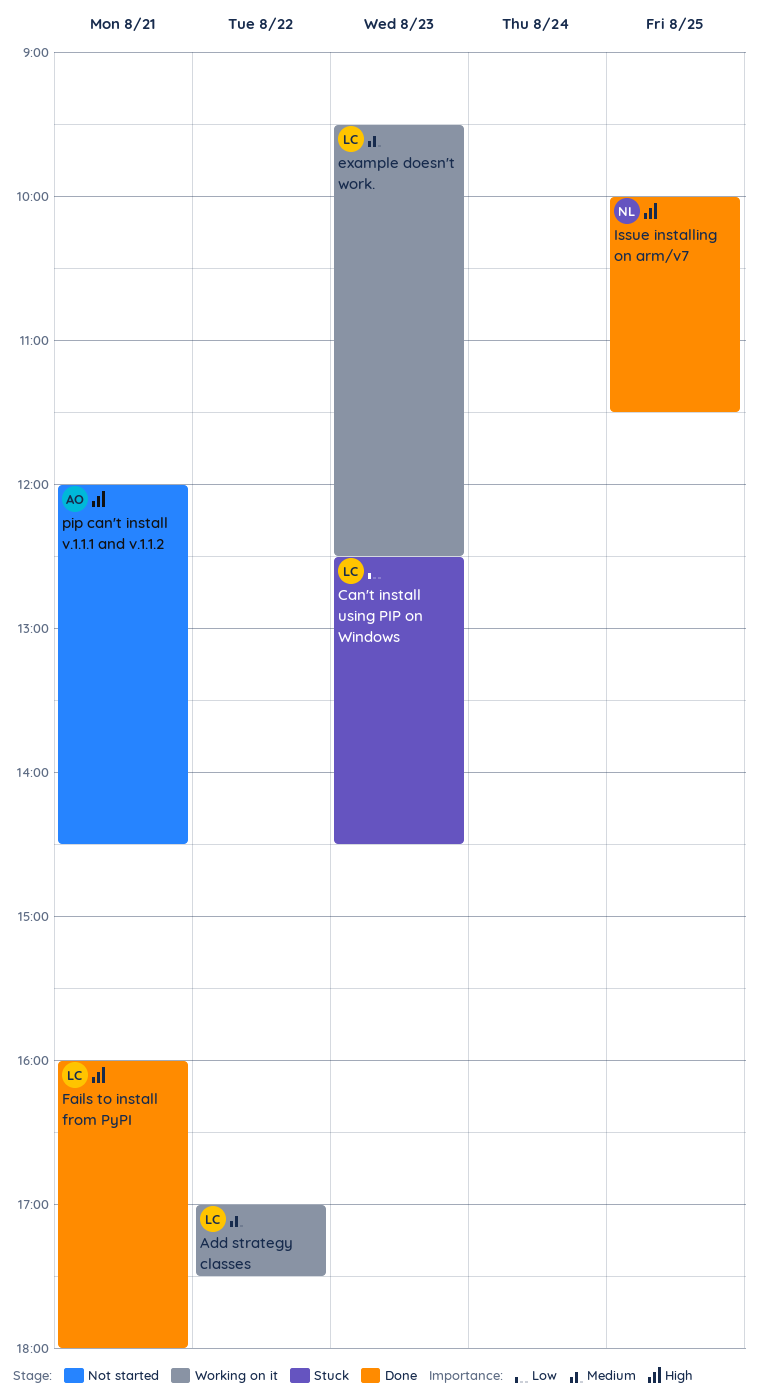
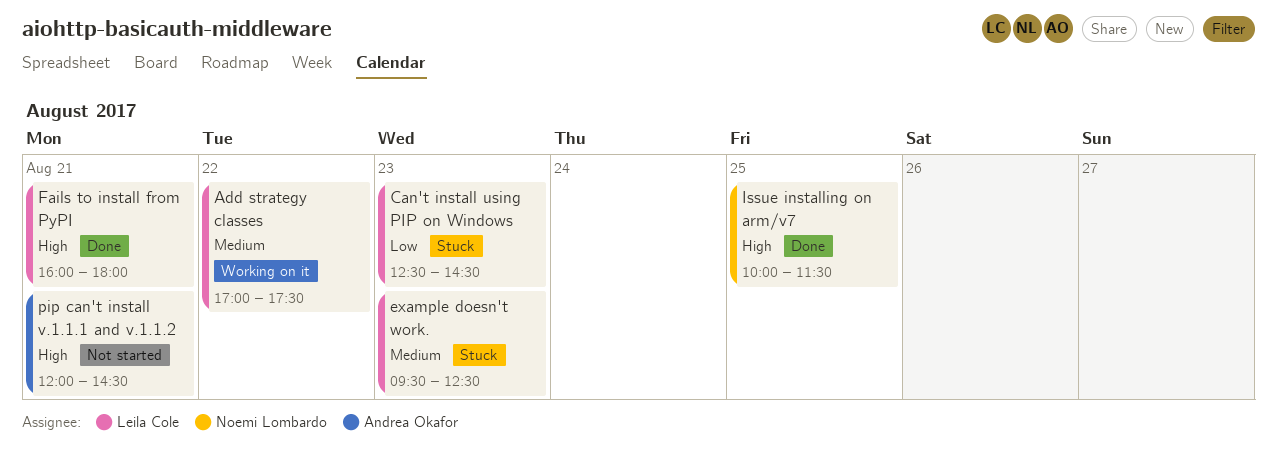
example doesn't work., status: Working on it -> Stuck

